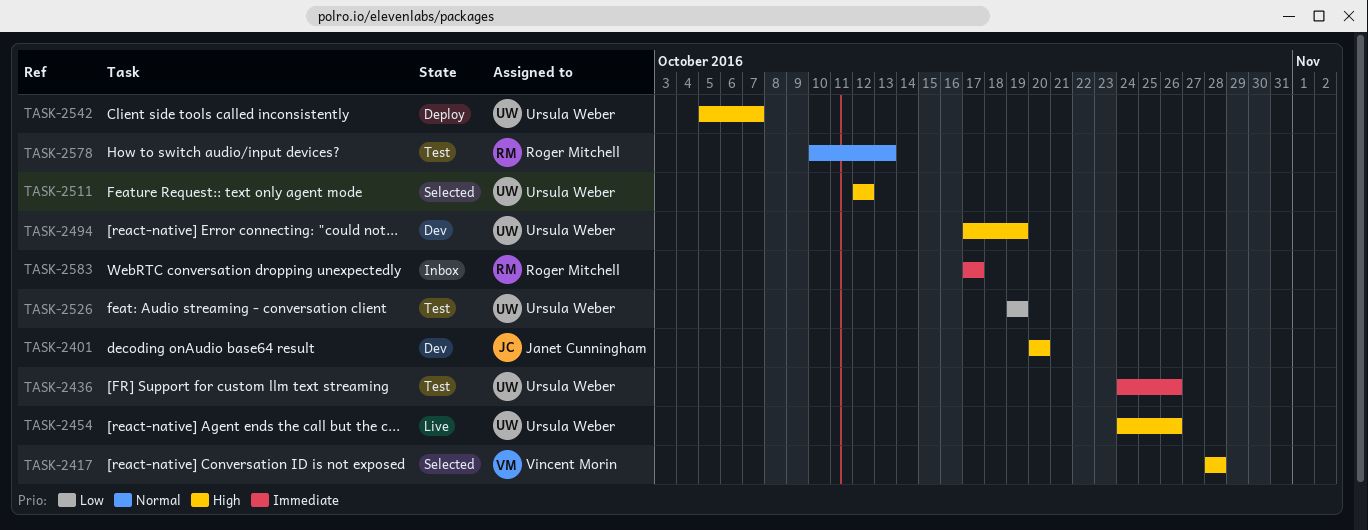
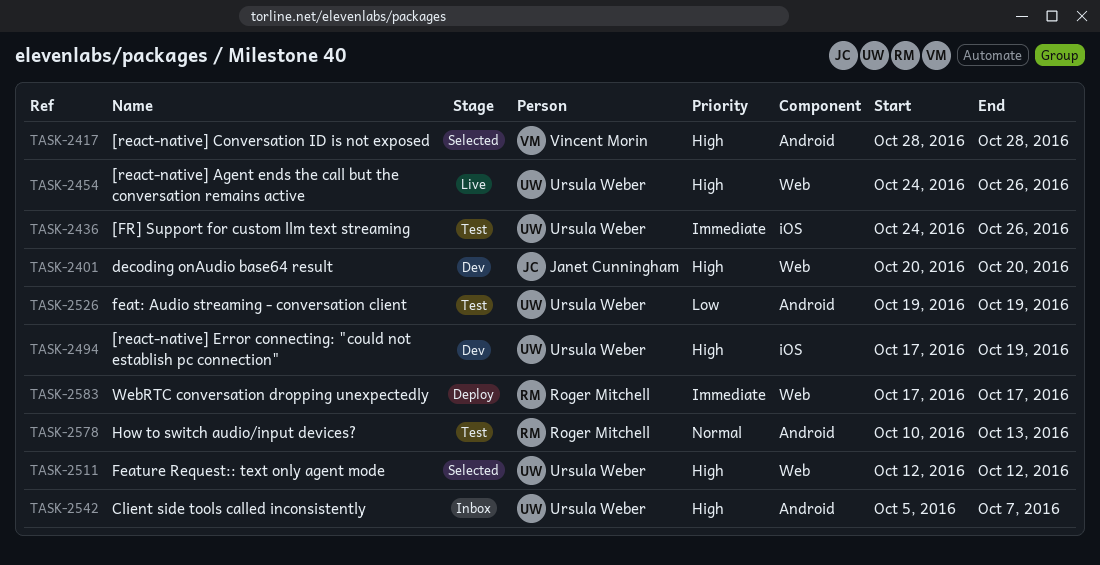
TASK-2542, status: Deploy -> Inbox
TASK-2583, status: Inbox -> Deploy

